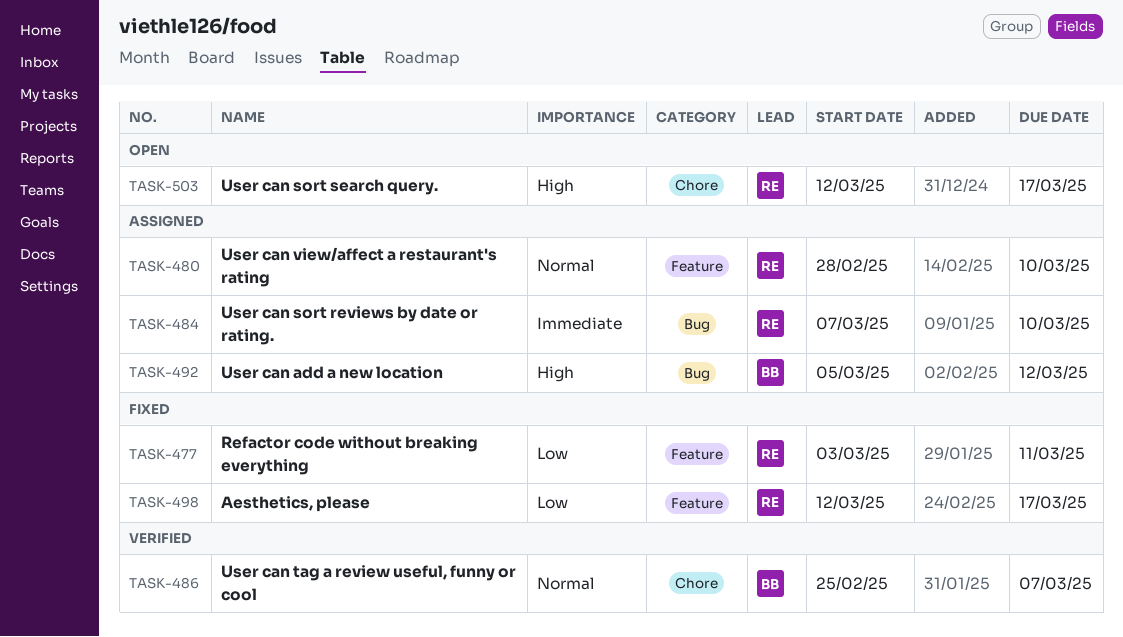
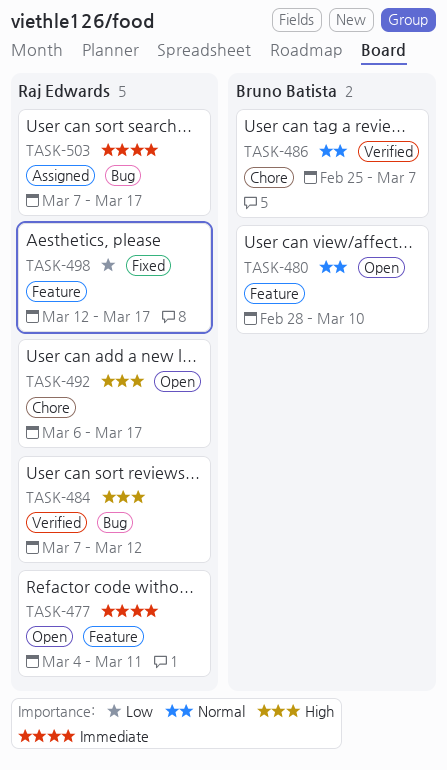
TASK-477, status: Fixed -> Open
TASK-477, priority: Low -> Immediate
TASK-477, start: Mar 3 -> Mar 4
TASK-480, status: Assigned -> Open
TASK-480, owner: Raj Edwards -> Bruno Batista
TASK-484, status: Assigned -> Verified
TASK-484, priority: Immediate -> High
TASK-484, due: Mar 10 -> Mar 12
TASK-492, status: Assigned -> Open
TASK-492, owner: Bruno Batista -> Raj Edwards
TASK-492, label: Bug -> Chore
TASK-492, start: Mar 5 -> Mar 6
TASK-492, due: Mar 12 -> Mar 17
TASK-503, status: Open -> Assigned
TASK-503, priority: High -> Immediate
TASK-503, label: Chore -> Bug
TASK-503, start: Mar 12 -> Mar 7

